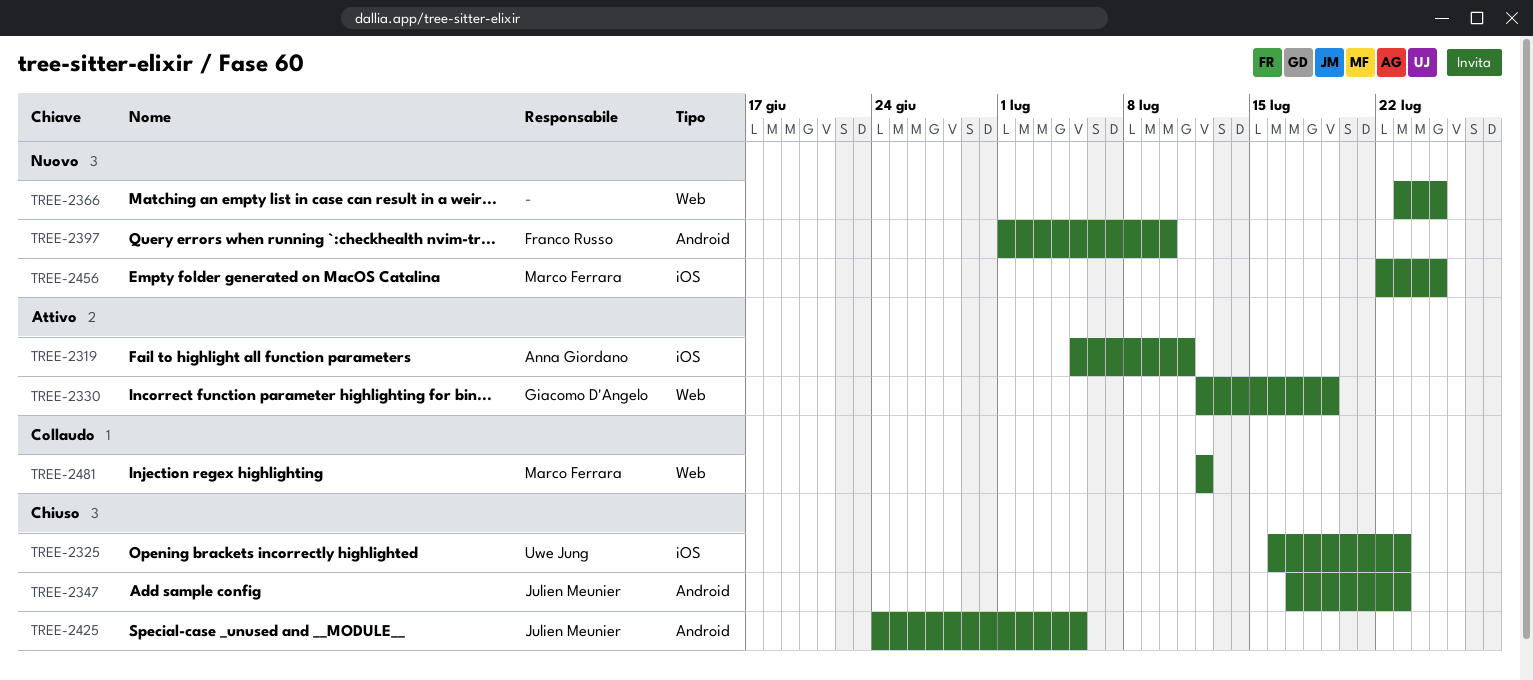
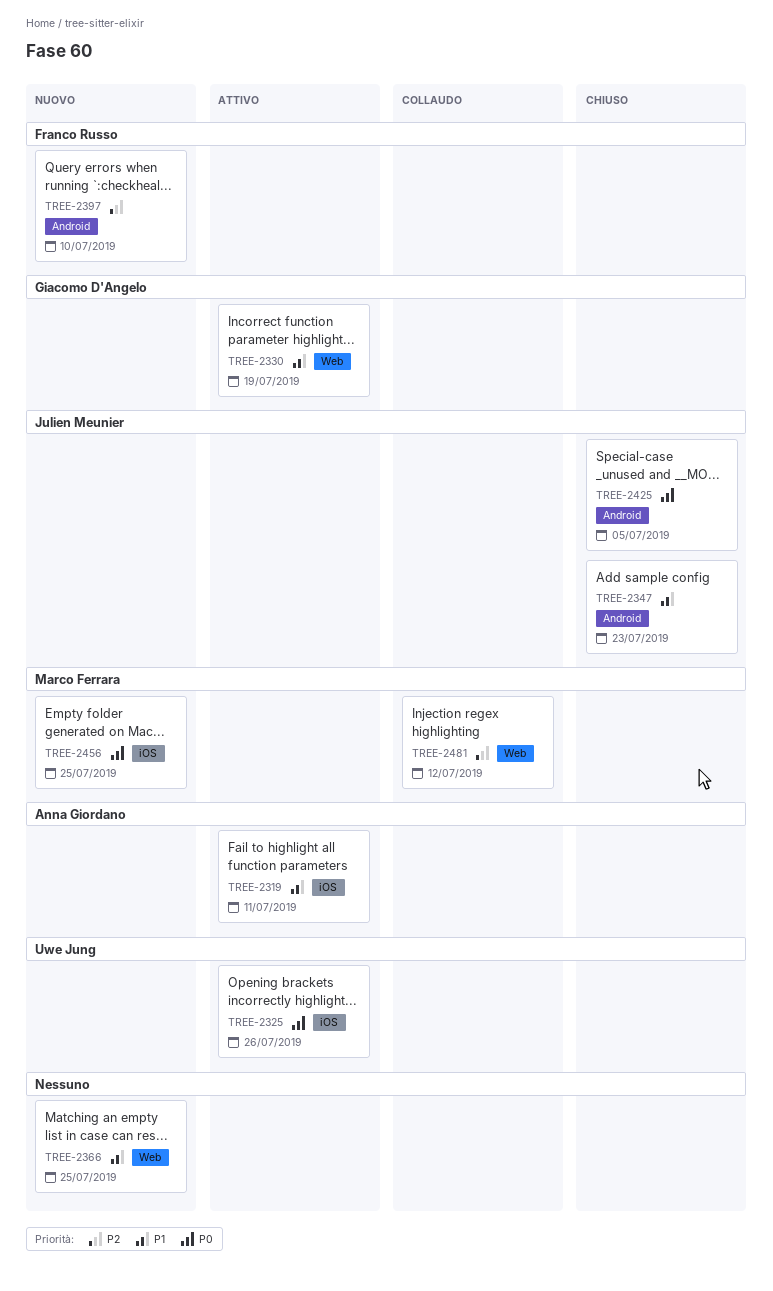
TREE-2325, status: Chiuso -> Attivo
TREE-2325, due: Jul 23 -> Jul 26

